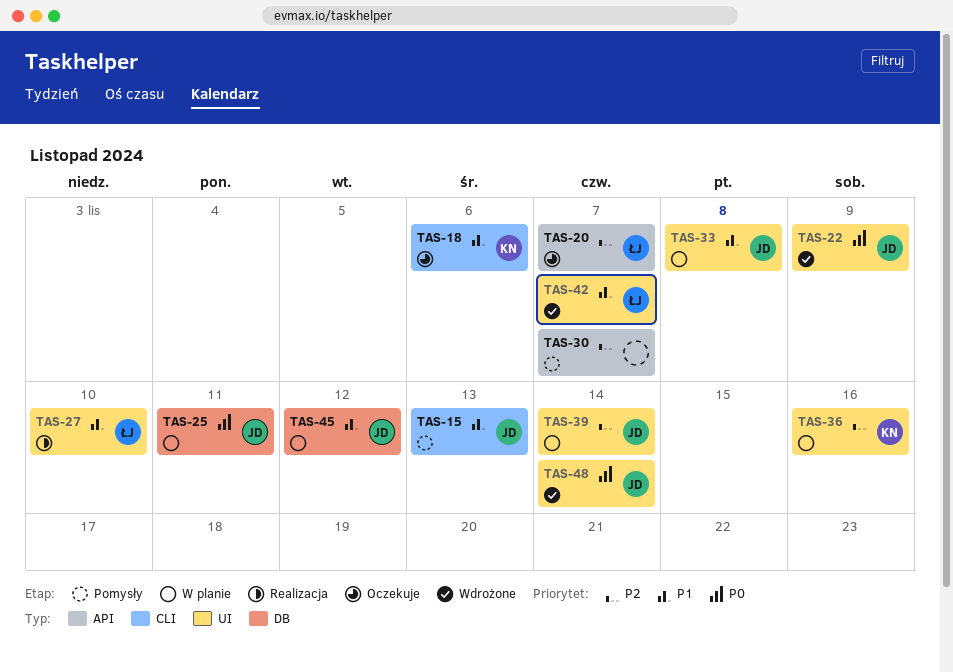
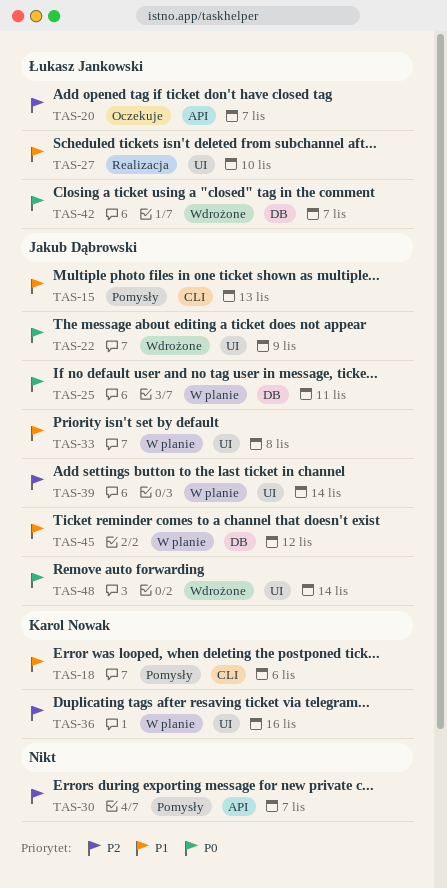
TAS-18, status: Oczekuje -> Pomysły
TAS-42, priority: P1 -> P0
TAS-42, label: UI -> DB

